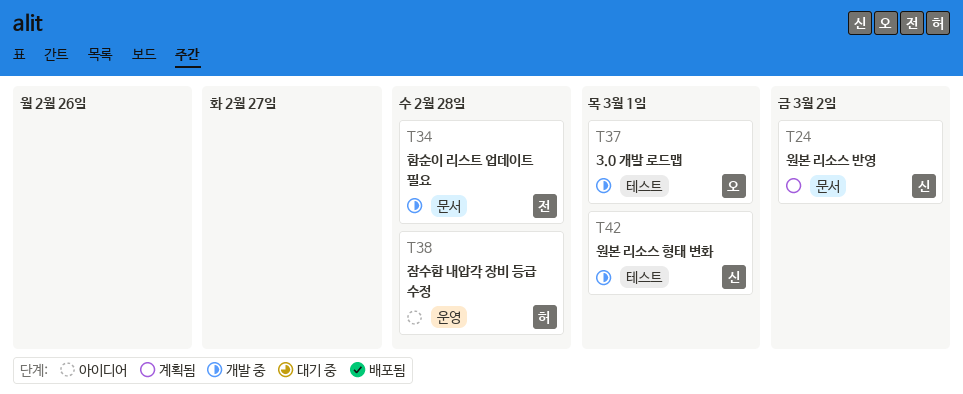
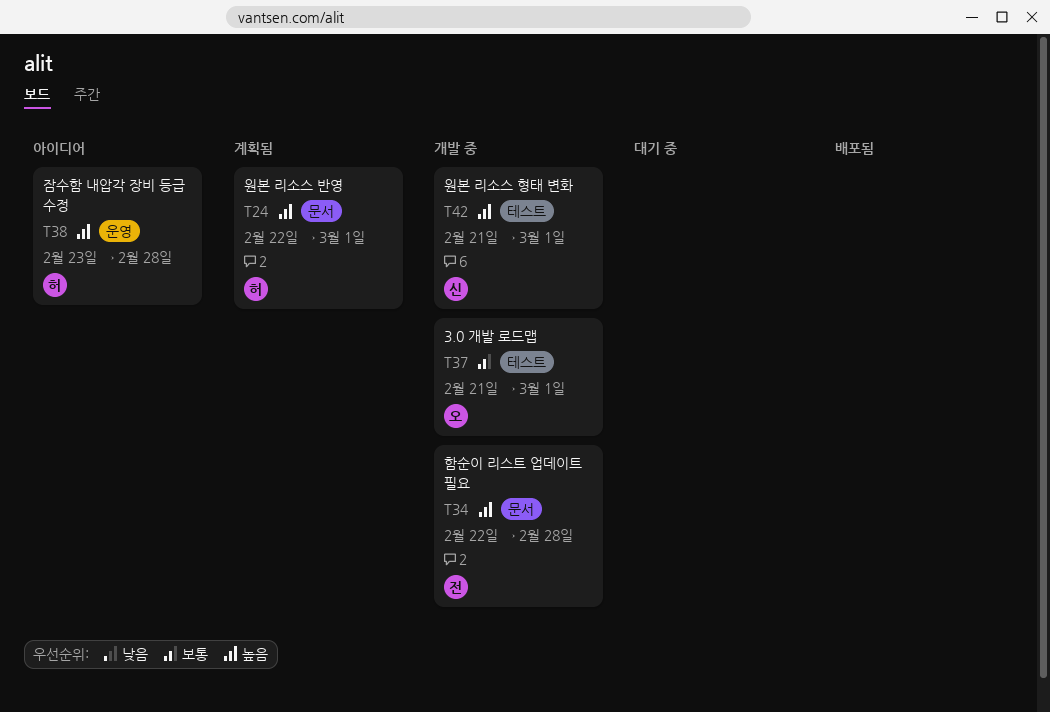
T24, owner: 신 -> 허
T24, due: Mar 2 -> Mar 1

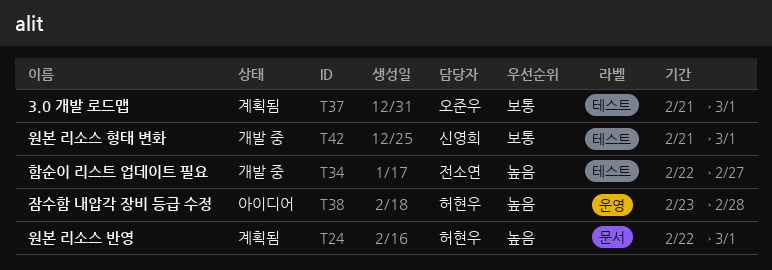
T34, label: 문서 -> 테스트
T34, due: Feb 28 -> Feb 27
T37, status: 개발 중 -> 계획됨
T42, priority: 높음 -> 보통

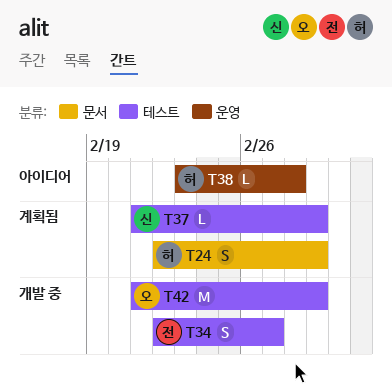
T37, owner: 오준우 -> 신영희
T42, owner: 신영희 -> 오준우

